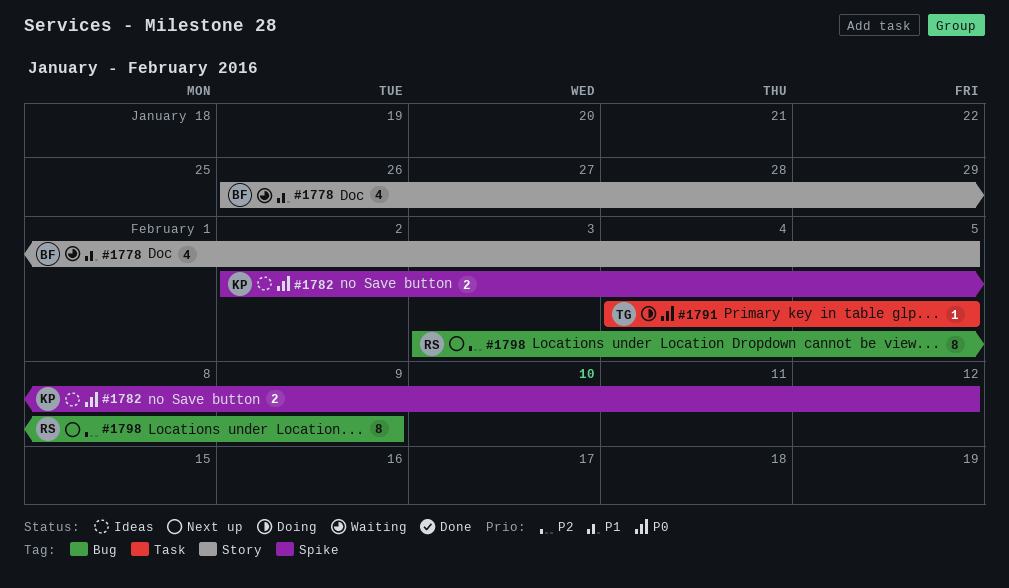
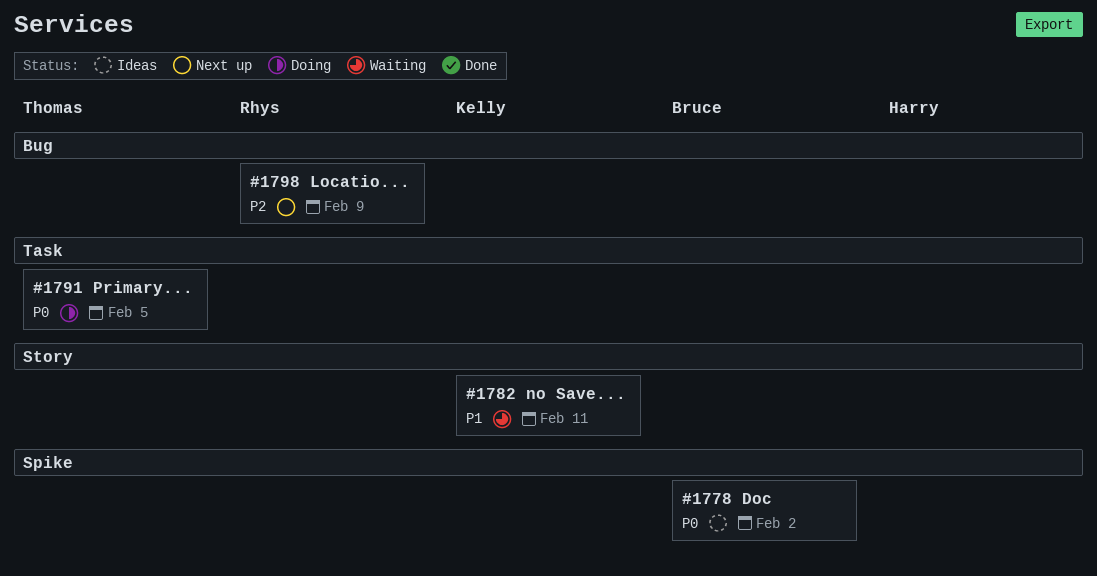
#1778, status: Waiting -> Ideas
#1778, priority: P1 -> P0
#1778, label: Story -> Spike
#1778, due: Feb 5 -> Feb 2
#1782, status: Ideas -> Waiting
#1782, priority: P0 -> P1
#1782, label: Spike -> Story
#1782, due: Feb 12 -> Feb 11

